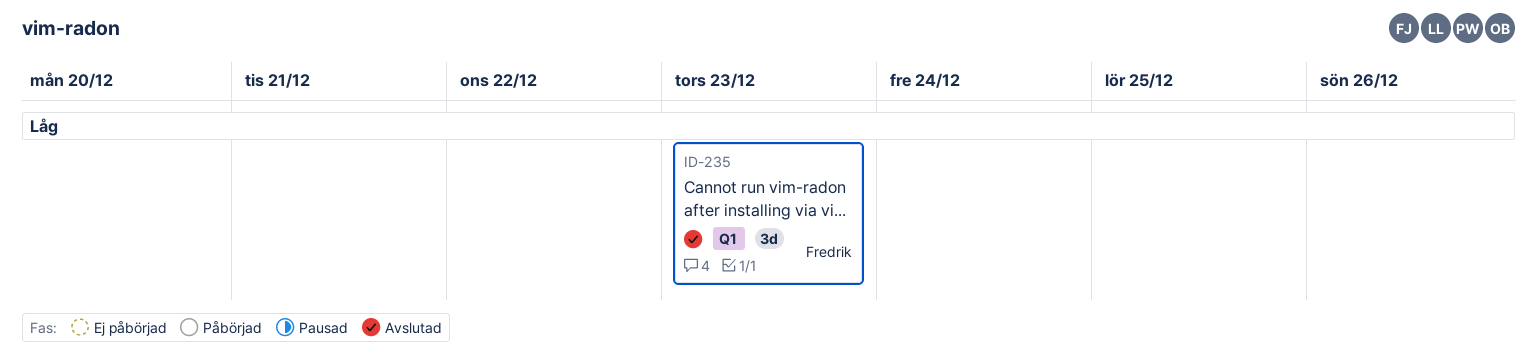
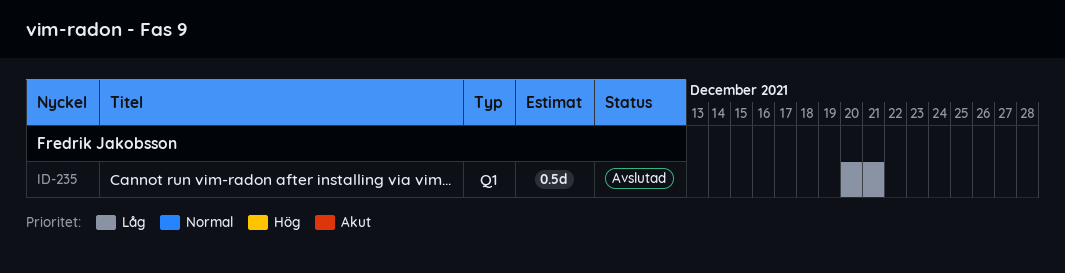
ID-235, estimate: 3d -> 0.5d
ID-235, due: Dec 23 -> Dec 21

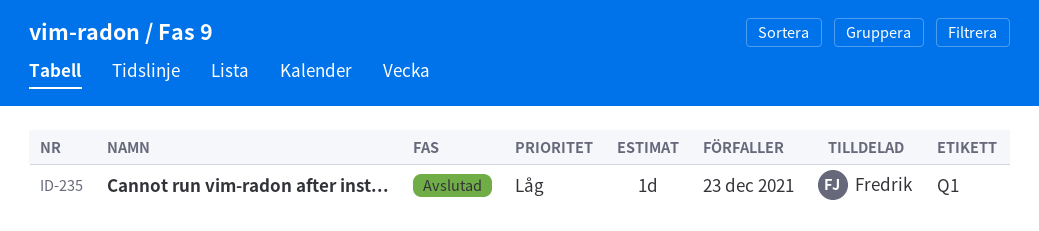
ID-235, estimate: 0.5d -> 1d
ID-235, due: Dec 21 -> Dec 23

